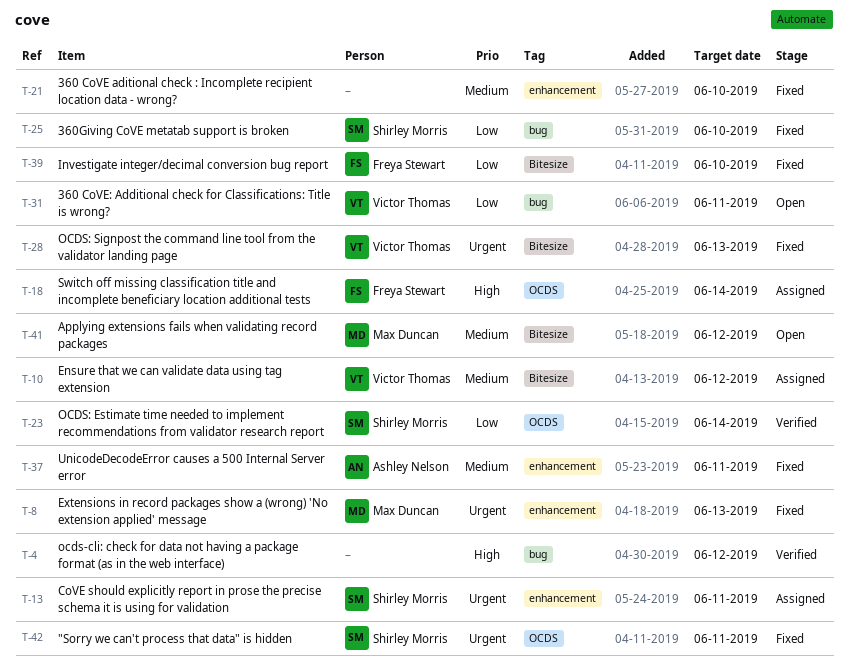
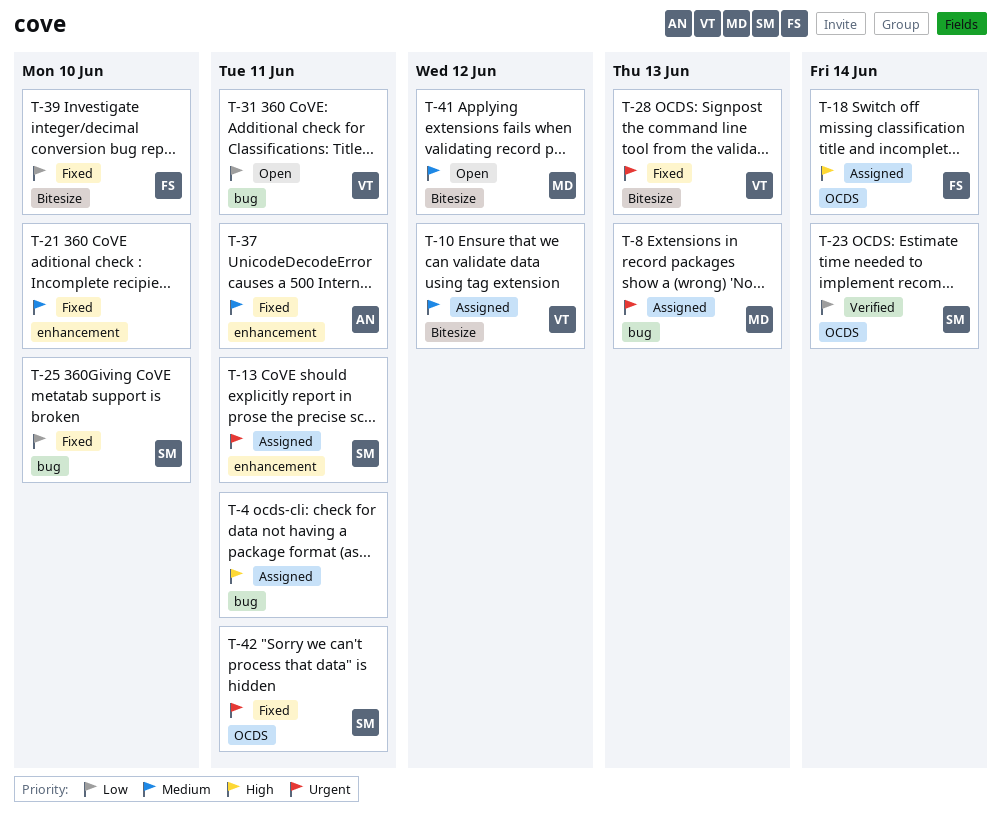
T-4, status: Verified -> Assigned
T-4, due: Jun 12 -> Jun 11
T-8, status: Fixed -> Assigned
T-8, label: enhancement -> bug

